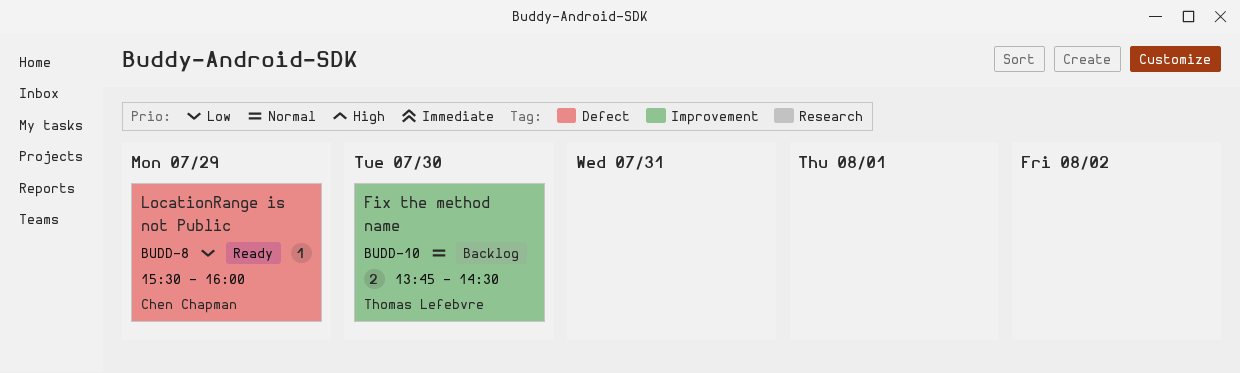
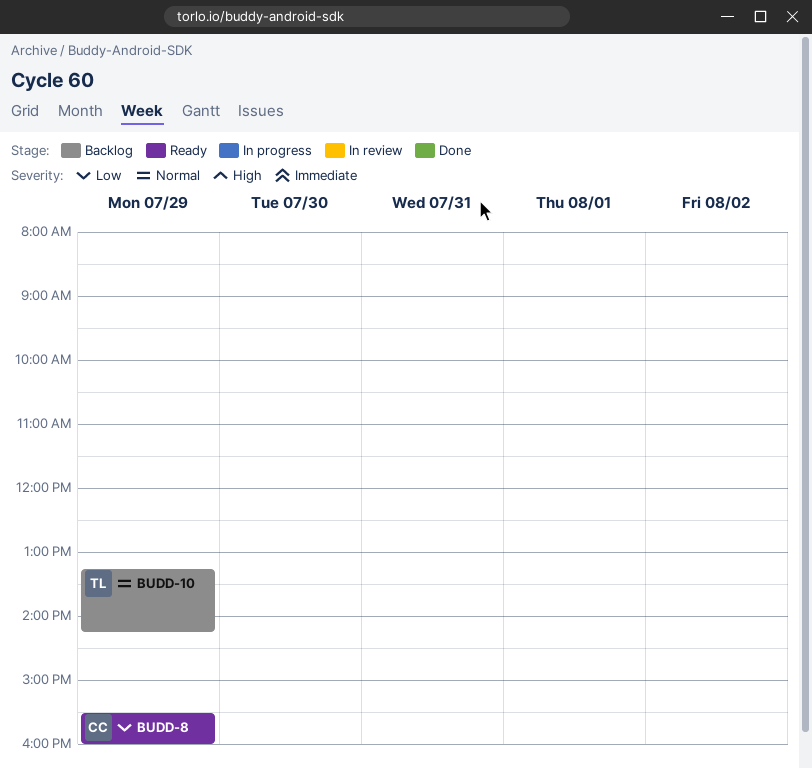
BUDD-10, day: Jul 30 -> Jul 29
BUDD-10, begins: 13:45 -> 13:15
BUDD-10, ends: 14:30 -> 14:15

